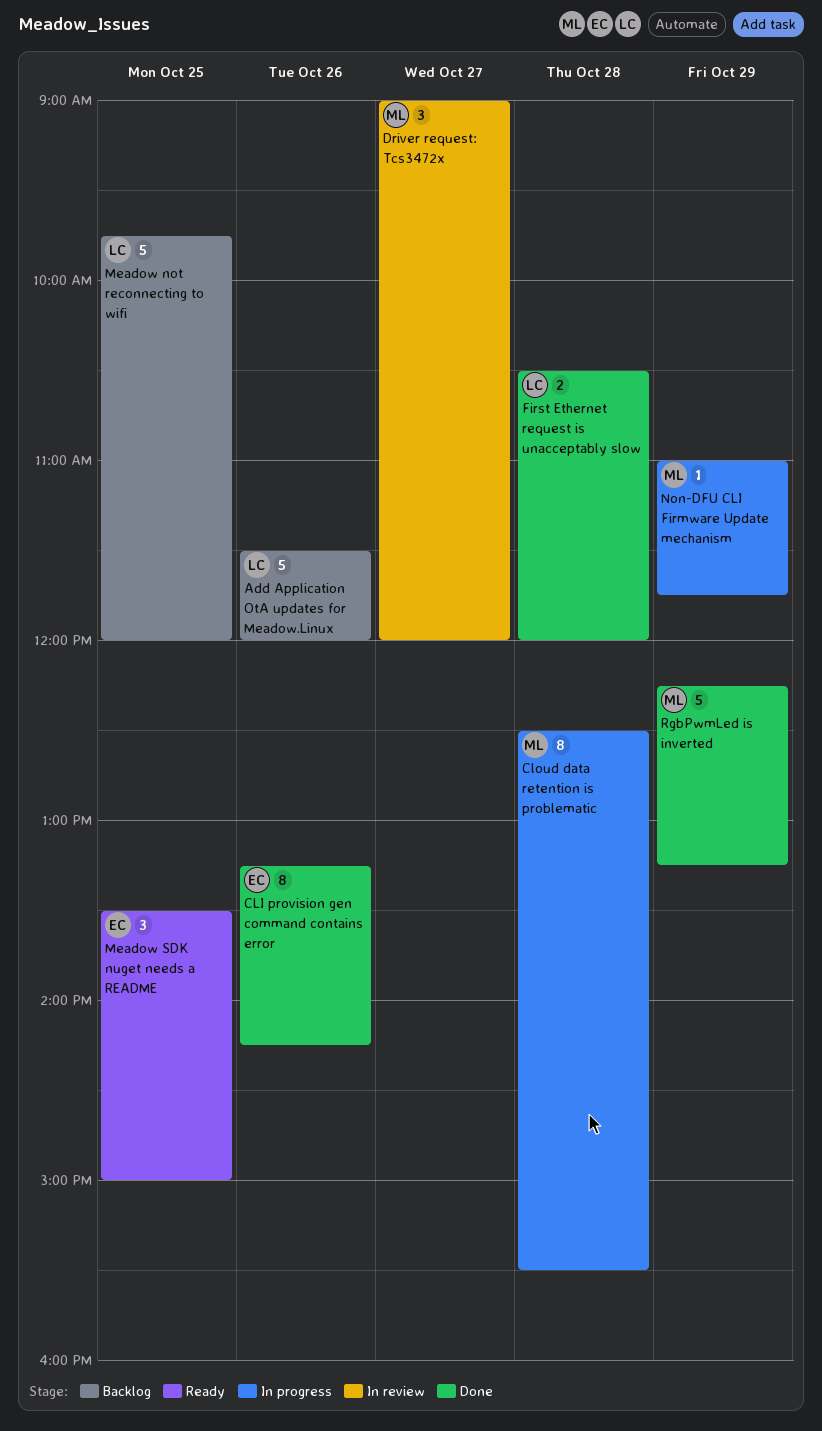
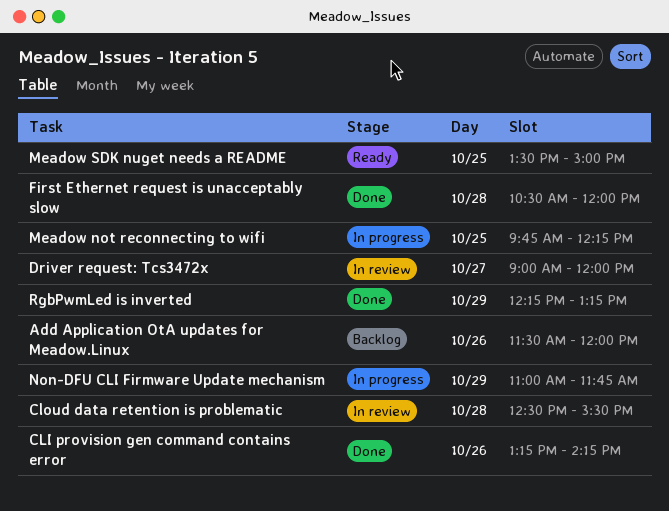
Cloud data retention is problematic, status: In progress -> In review
Meadow not reconnecting to wifi, status: Backlog -> In progress
Meadow not reconnecting to wifi, ends: 12:00 -> 12:15

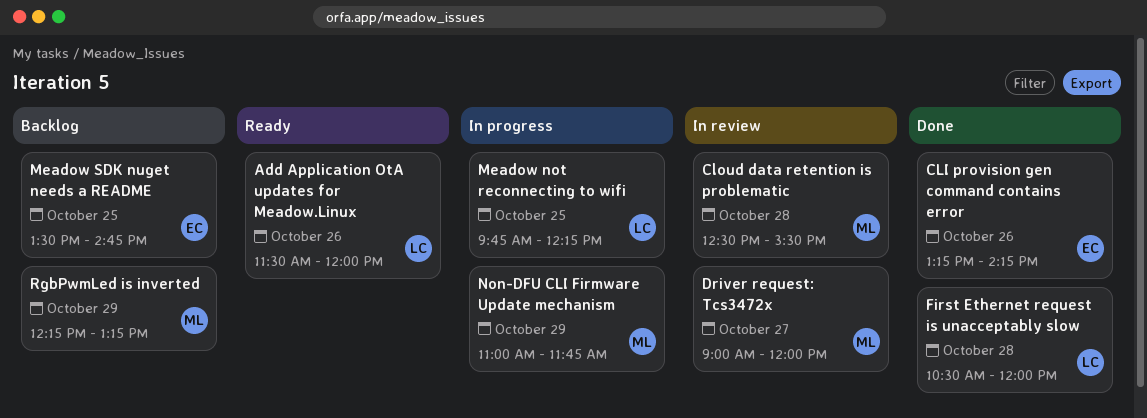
Add Application OtA updates for Meadow.Linux, status: Backlog -> Ready
Meadow SDK nuget needs a README, status: Ready -> Backlog
Meadow SDK nuget needs a README, ends: 15:00 -> 14:45
RgbPwmLed is inverted, status: Done -> Backlog

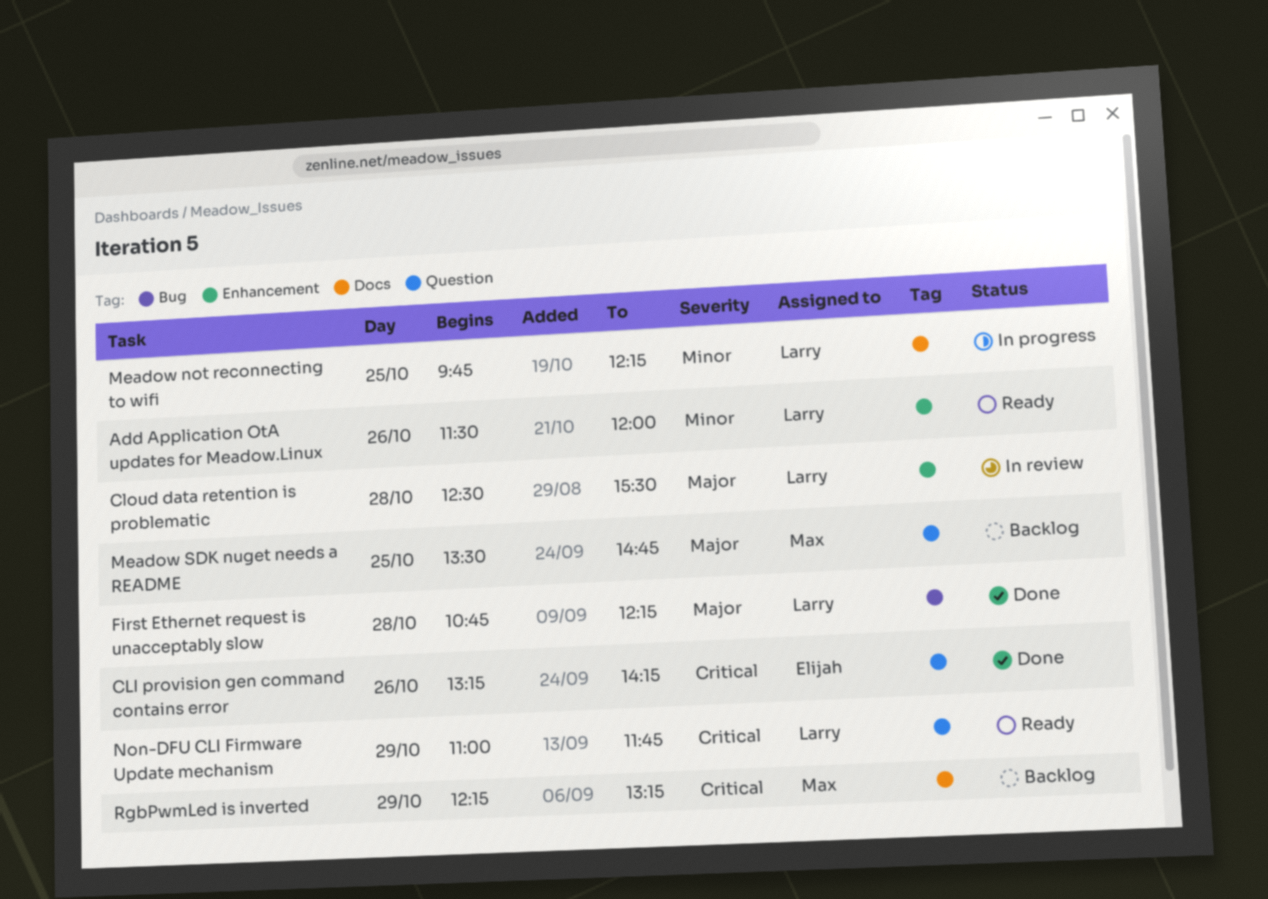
Cloud data retention is problematic, owner: Max -> Larry
Driver request: Tcs3472x: present -> none
First Ethernet request is unacceptably slow, begins: 10:30 -> 10:45
First Ethernet request is unacceptably slow, ends: 12:00 -> 12:15
Meadow SDK nuget needs a README, owner: Elijah -> Max
Non-DFU CLI Firmware Update mechanism, status: In progress -> Ready
Non-DFU CLI Firmware Update mechanism, owner: Max -> Larry

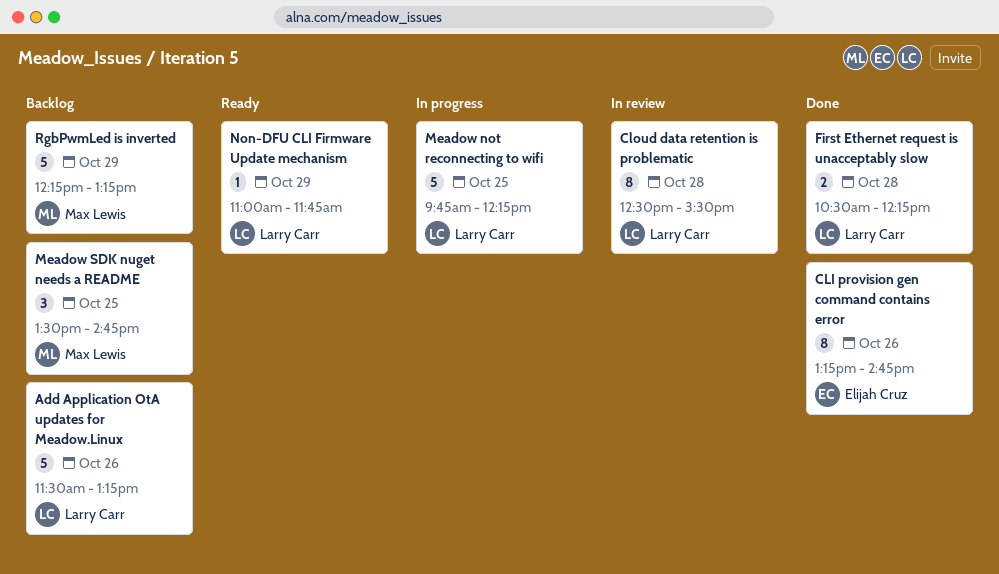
Add Application OtA updates for Meadow.Linux, status: Ready -> Backlog
Add Application OtA updates for Meadow.Linux, ends: 12:00 -> 13:15
CLI provision gen command contains error, ends: 14:15 -> 14:45
First Ethernet request is unacceptably slow, begins: 10:45 -> 10:30

